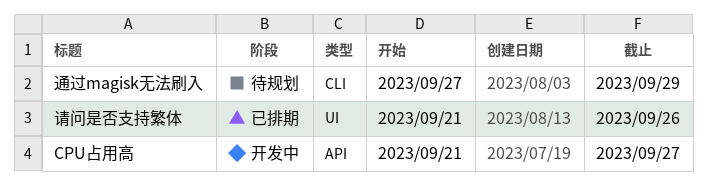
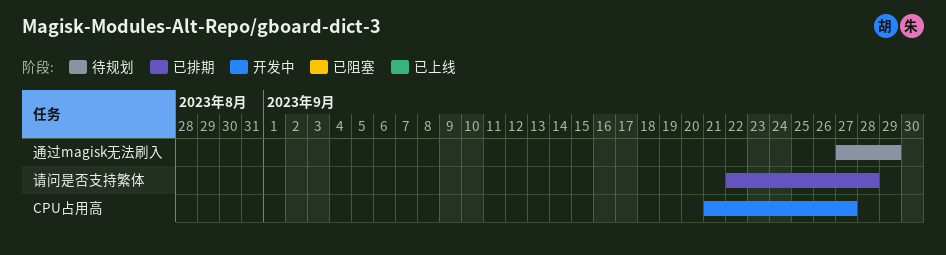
请问是否支持繁体, start: Sep 21 -> Sep 22
请问是否支持繁体, due: Sep 26 -> Sep 28

